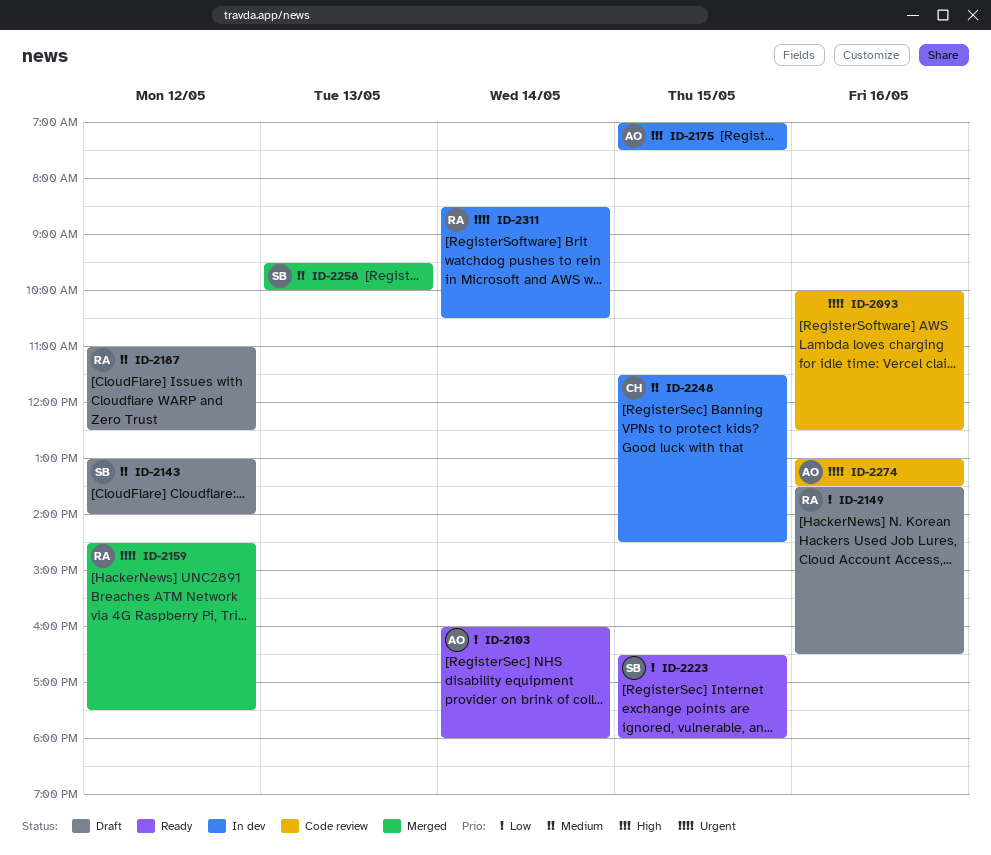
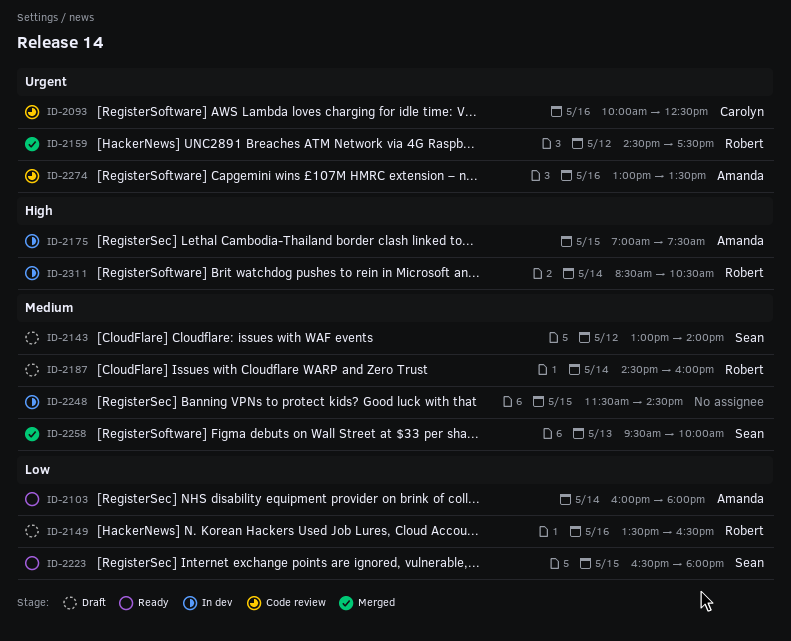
ID-2093, owner: none -> Carolyn
ID-2187, day: May 12 -> May 14
ID-2187, begins: 11:00 -> 14:30
ID-2187, ends: 12:30 -> 16:00
ID-2248, owner: Carolyn -> none
ID-2311, priority: Urgent -> High

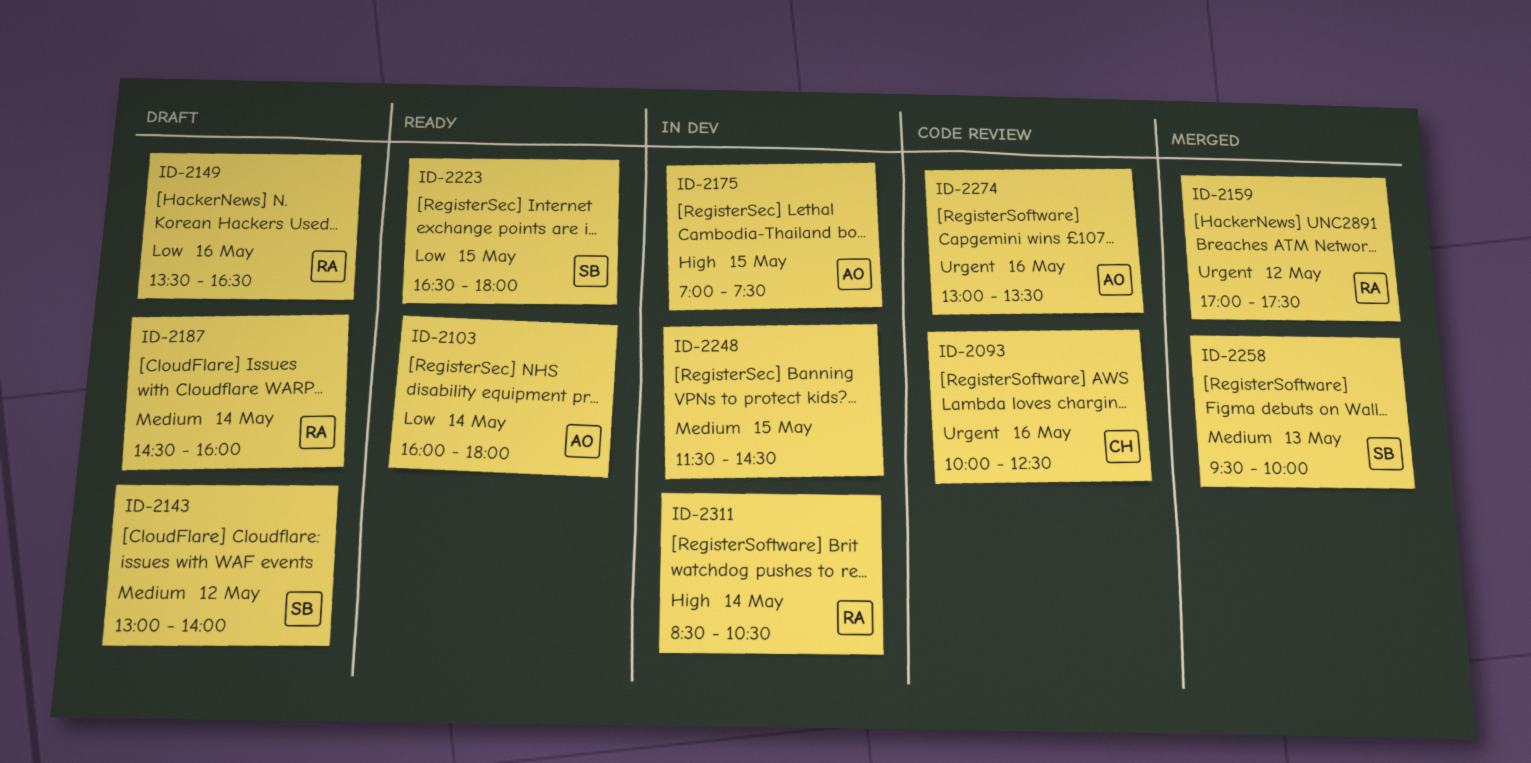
ID-2159, begins: 14:30 -> 17:00

